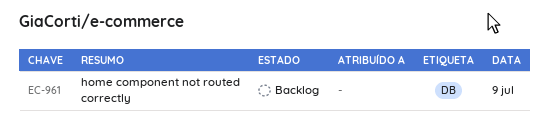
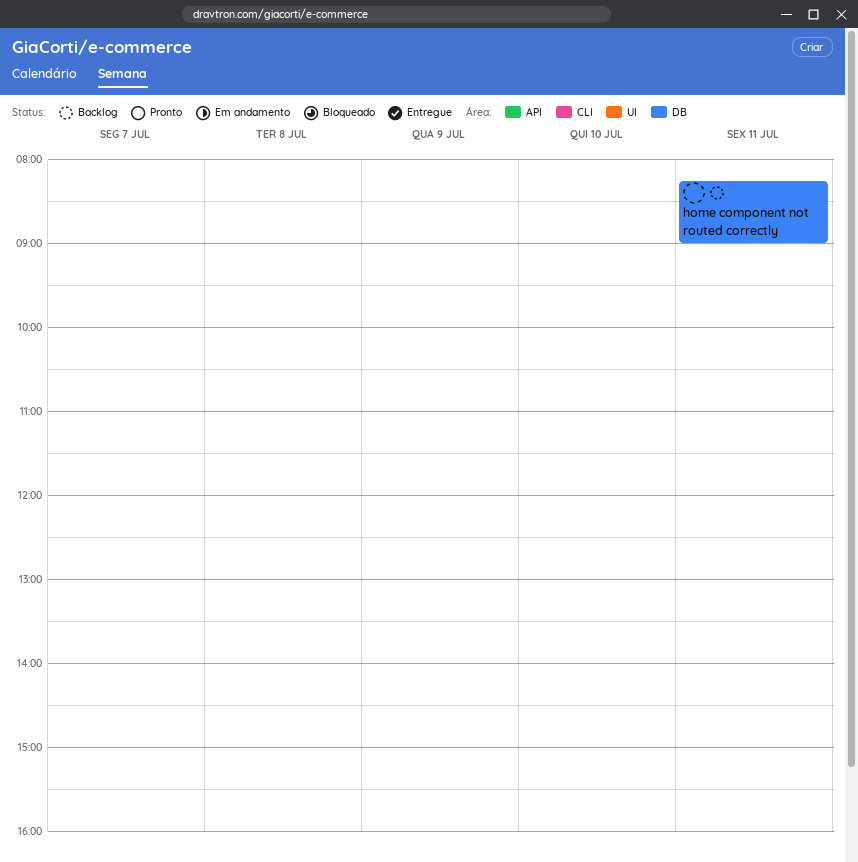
home component not routed correctly, day: Jul 9 -> Jul 11

